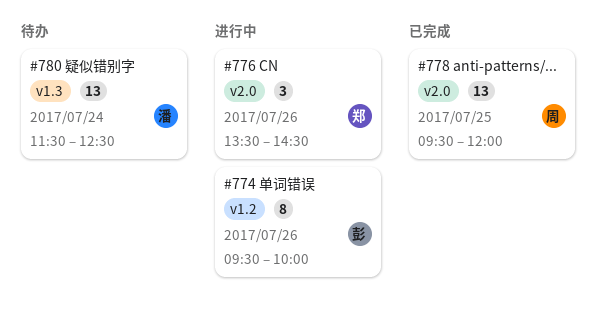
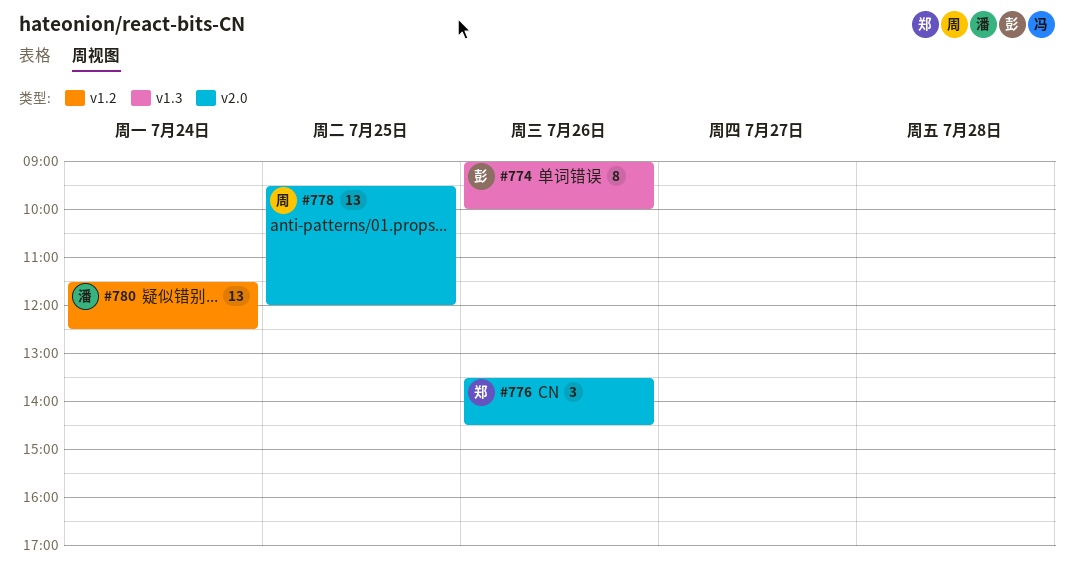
#774, label: v1.2 -> v1.3
#774, begins: 09:30 -> 09:00
#780, label: v1.3 -> v1.2

